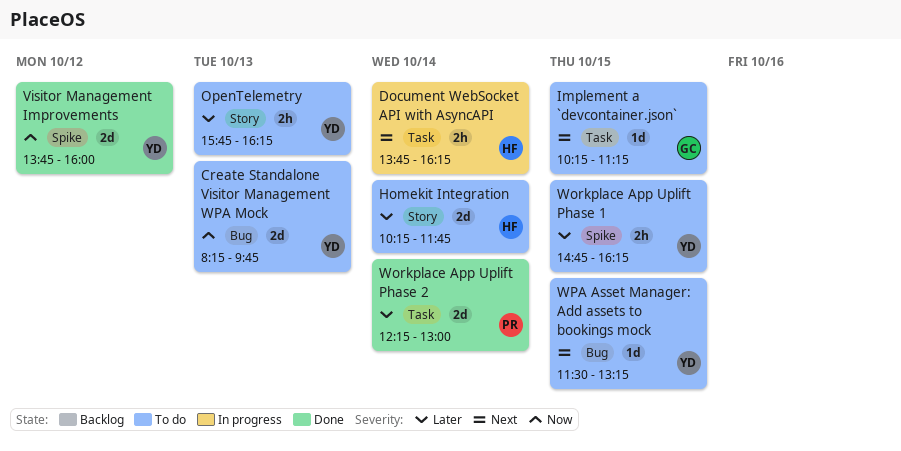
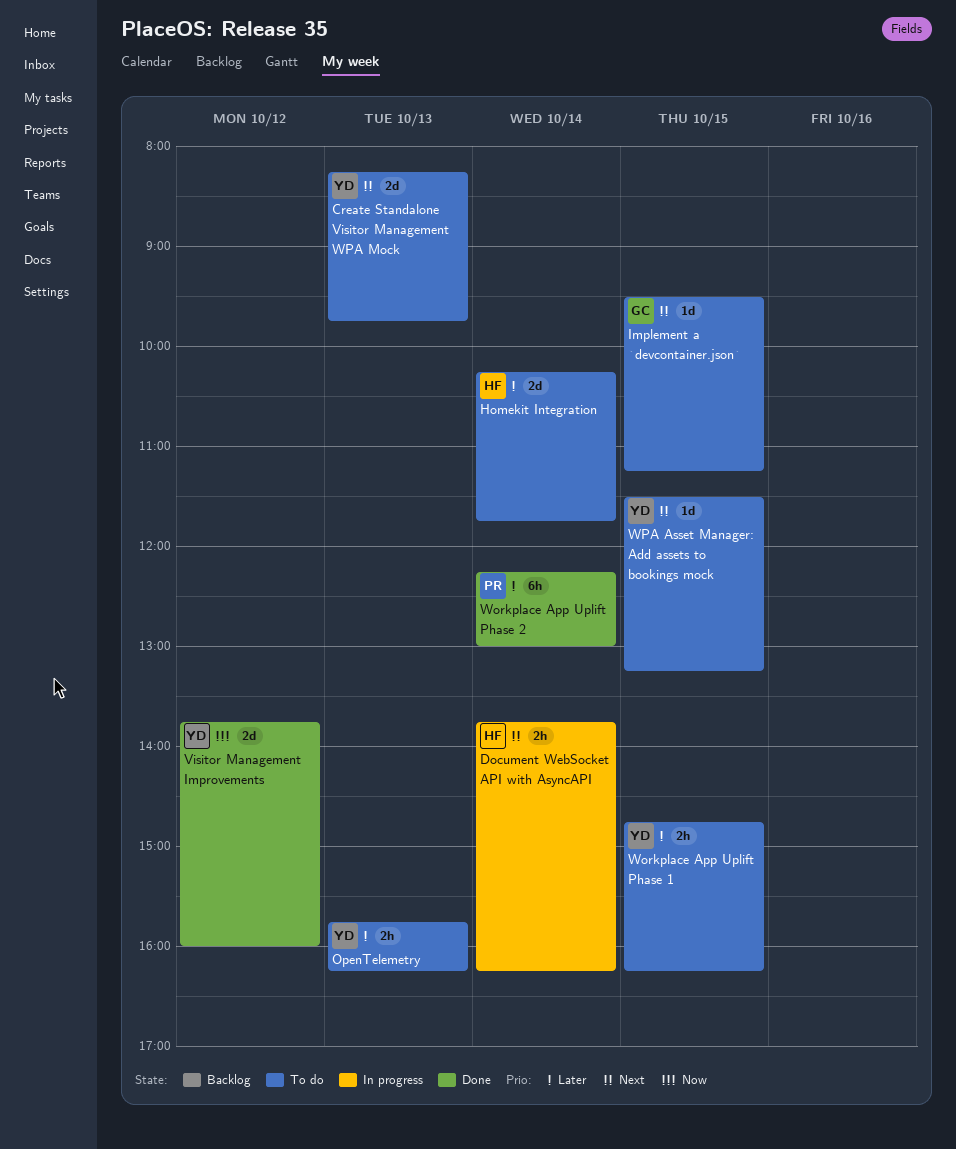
Create Standalone Visitor Management WPA Mock, priority: Now -> Next
Implement a `devcontainer.json`, begins: 10:15 -> 09:30
Workplace App Uplift Phase 2, estimate: 2d -> 6h

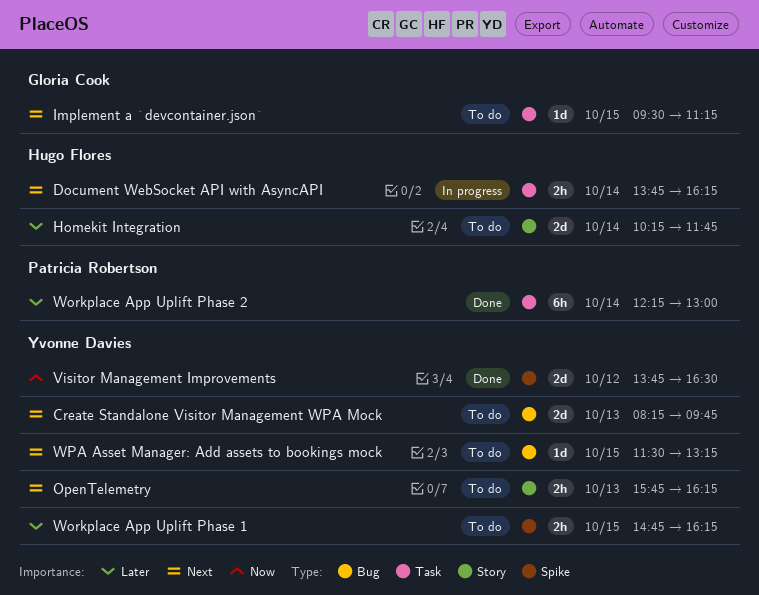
OpenTelemetry, priority: Later -> Next
Visitor Management Improvements, ends: 16:00 -> 16:30

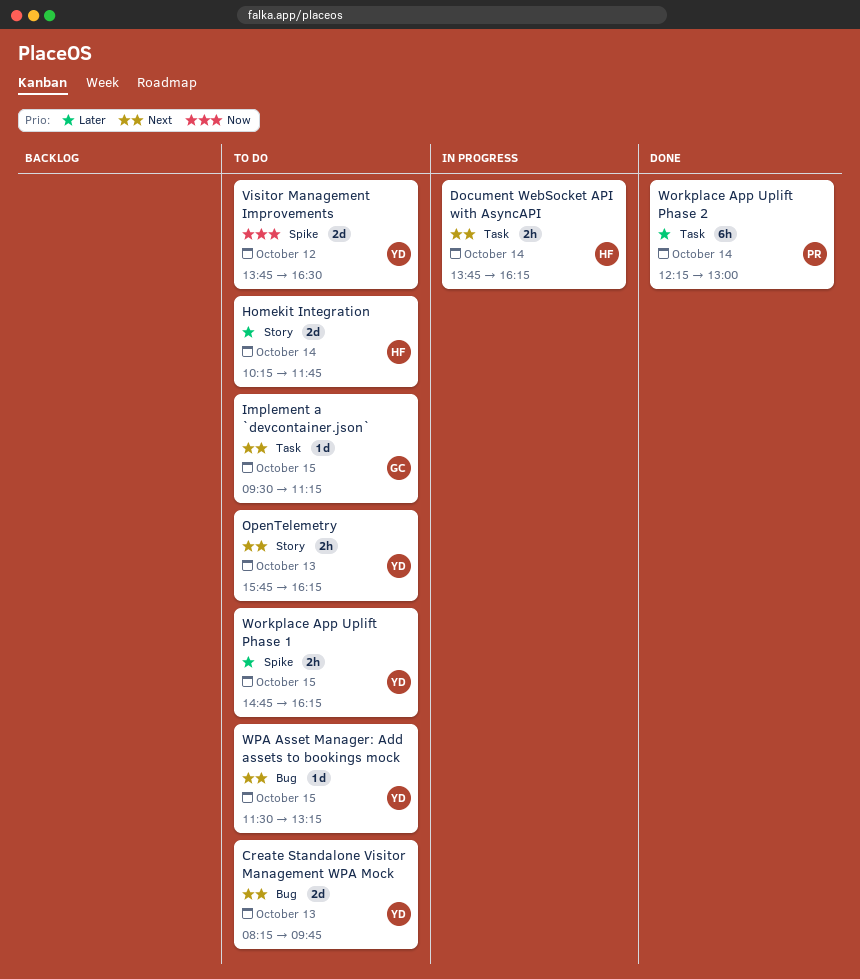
Visitor Management Improvements, status: Done -> To do

